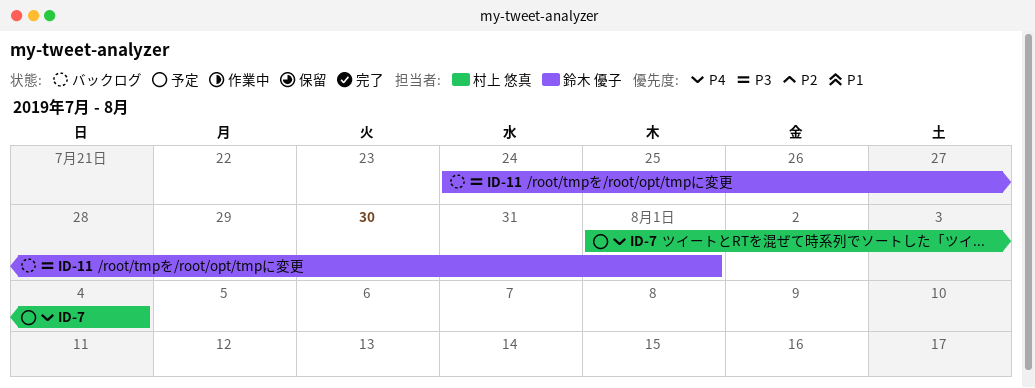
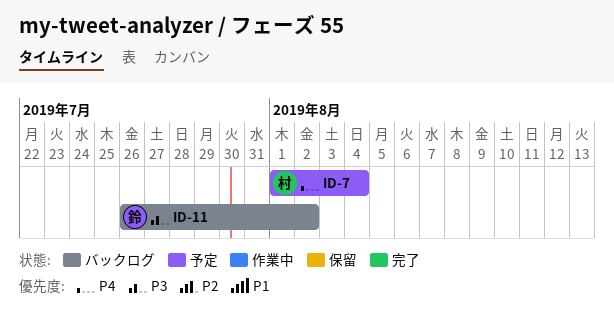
ID-11, start: Jul 24 -> Jul 26
ID-11, due: Aug 1 -> Aug 2

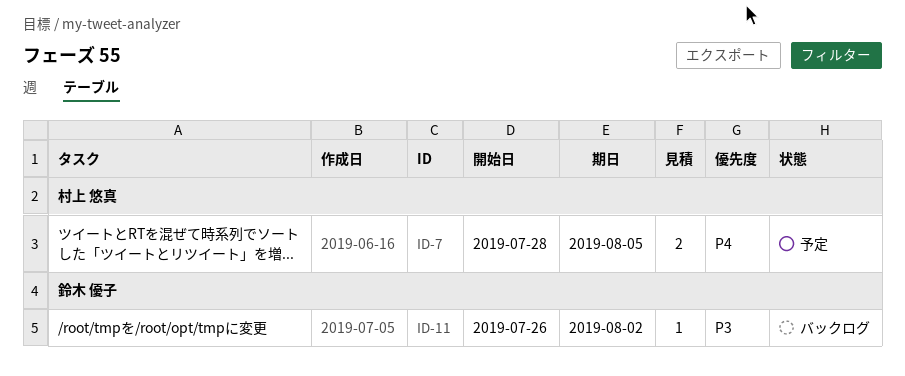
ID-7, start: Aug 1 -> Jul 28
ID-7, due: Aug 4 -> Aug 5

